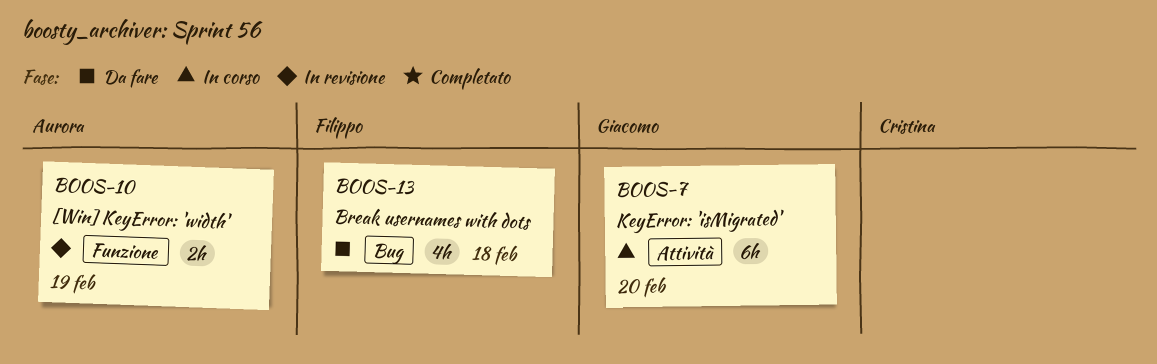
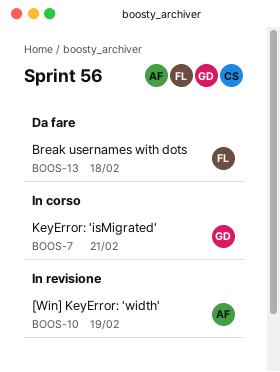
BOOS-7, due: Feb 20 -> Feb 21

